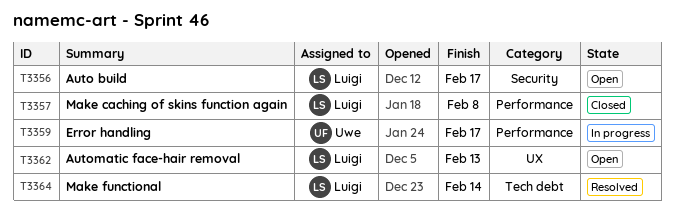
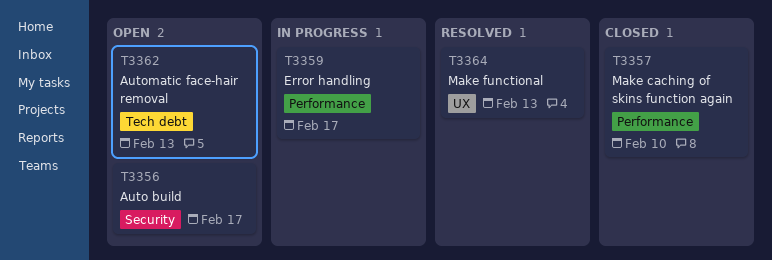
T3357, due: Feb 8 -> Feb 10
T3362, label: UX -> Tech debt
T3364, label: Tech debt -> UX
T3364, due: Feb 14 -> Feb 13

